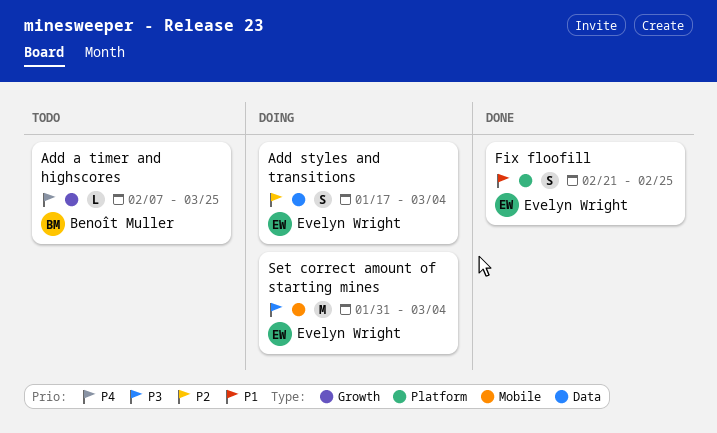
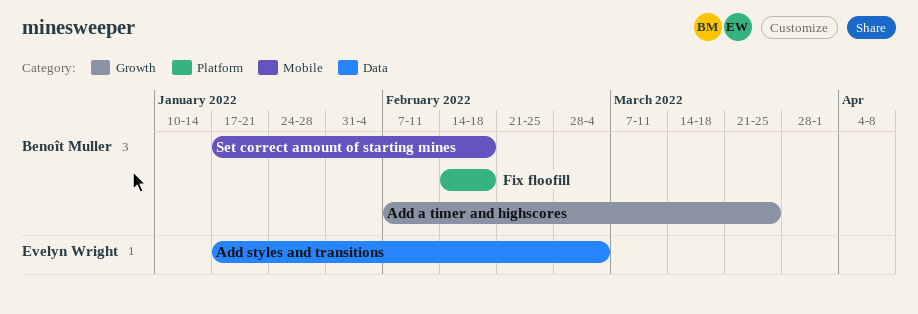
Fix floofill, owner: Evelyn Wright -> Benoît Muller
Fix floofill, start: Feb 21 -> Feb 14
Fix floofill, due: Feb 25 -> Feb 18
Set correct amount of starting mines, owner: Evelyn Wright -> Benoît Muller
Set correct amount of starting mines, start: Jan 31 -> Jan 17
Set correct amount of starting mines, due: Mar 4 -> Feb 18

